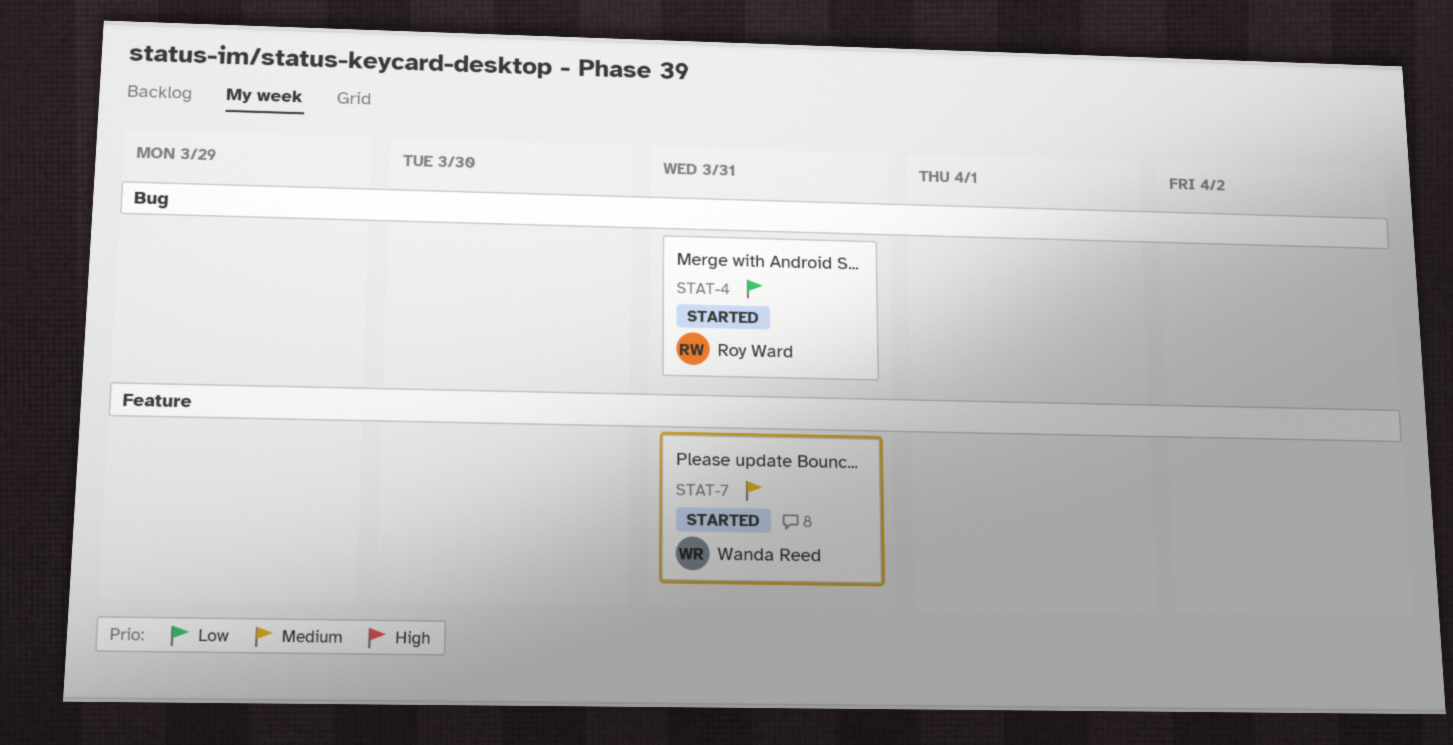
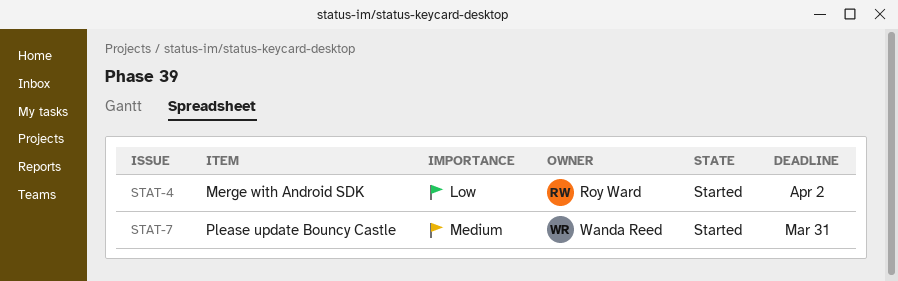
STAT-4, due: Mar 31 -> Apr 2

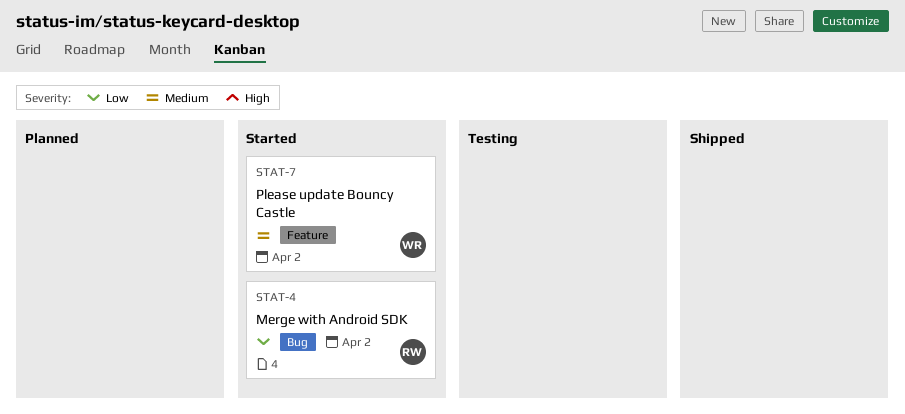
STAT-7, due: Mar 31 -> Apr 2

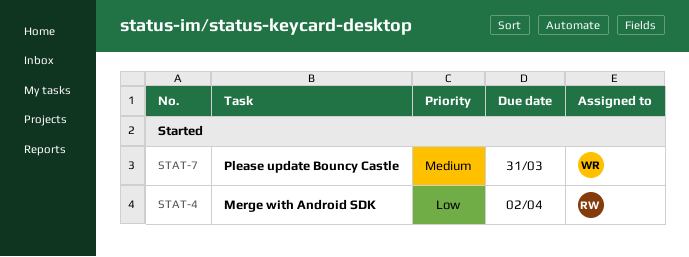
STAT-7, due: Apr 2 -> Mar 31

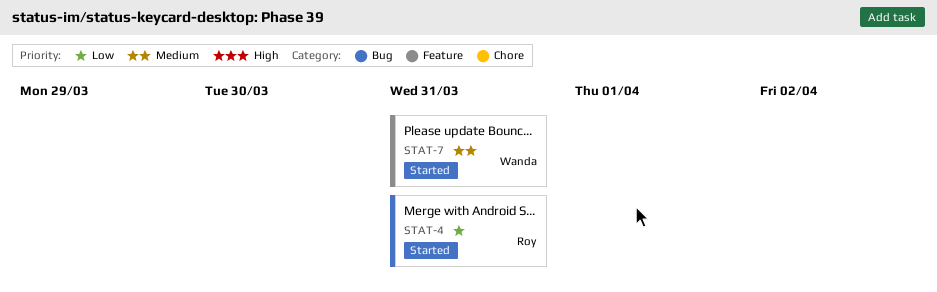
STAT-4, due: Apr 2 -> Mar 31

